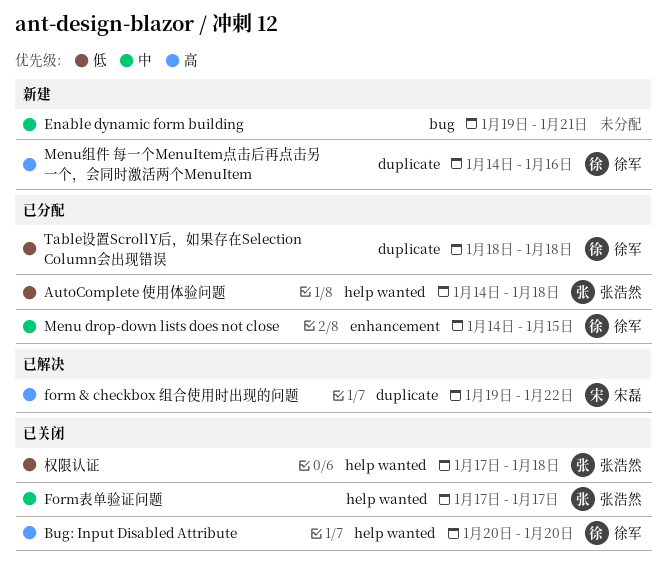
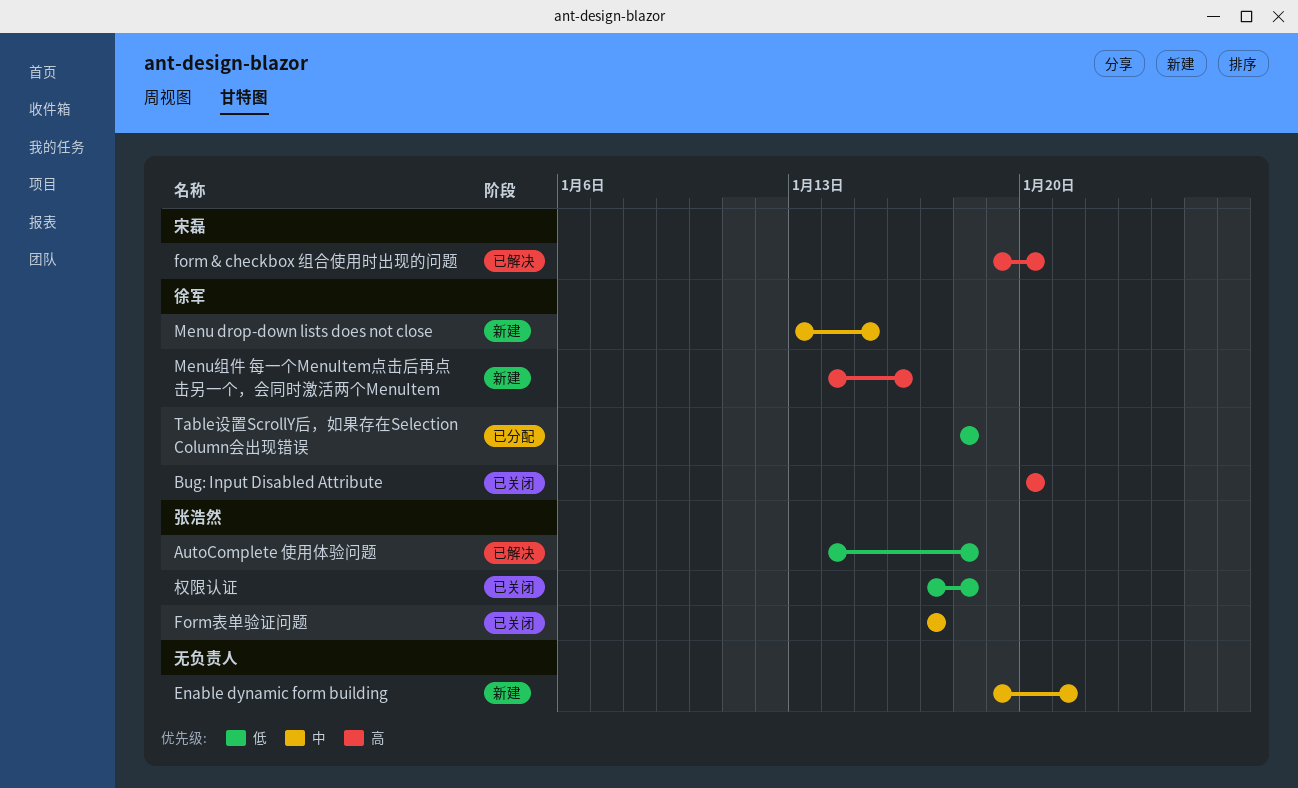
AutoComplete 使用体验问题, status: 已分配 -> 已解决
form & checkbox 组合使用时出现的问题, due: Jan 22 -> Jan 20
Menu drop-down lists does not close, status: 已分配 -> 新建
Menu drop-down lists does not close, start: Jan 14 -> Jan 13

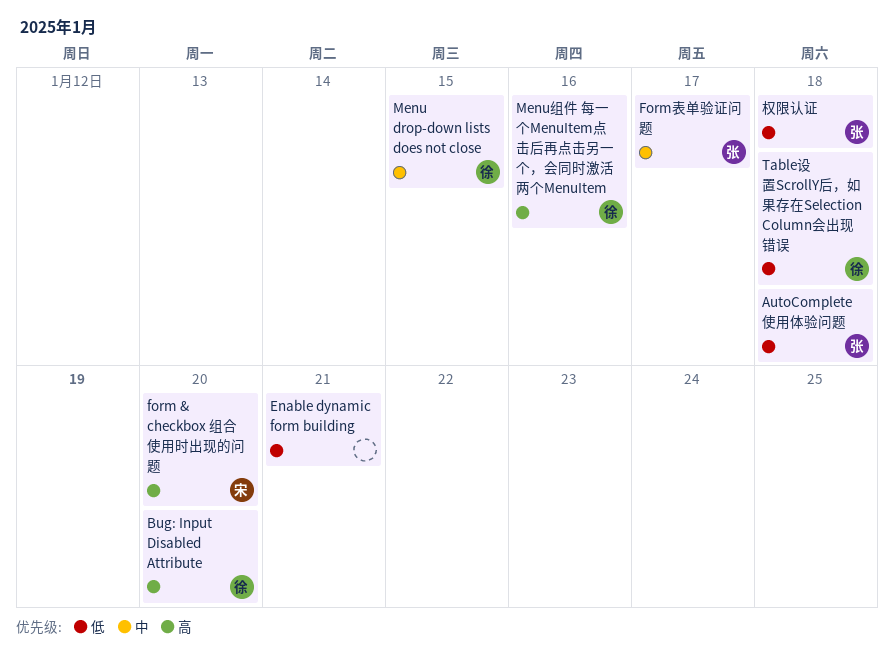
Enable dynamic form building, priority: 中 -> 低

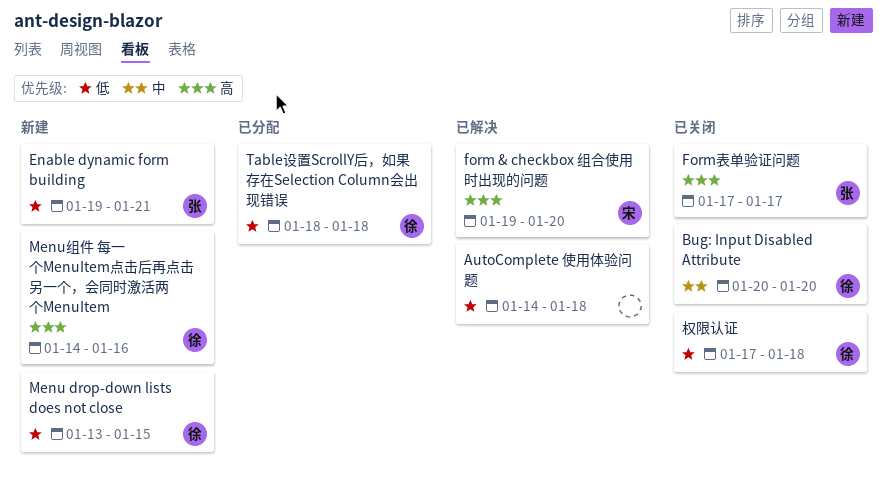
AutoComplete 使用体验问题, owner: 张 -> none
Bug: Input Disabled Attribute, priority: 高 -> 中
Enable dynamic form building, owner: none -> 张
Form表单验证问题, priority: 中 -> 高
Menu drop-down lists does not close, priority: 中 -> 低
权限认证, owner: 张 -> 徐

